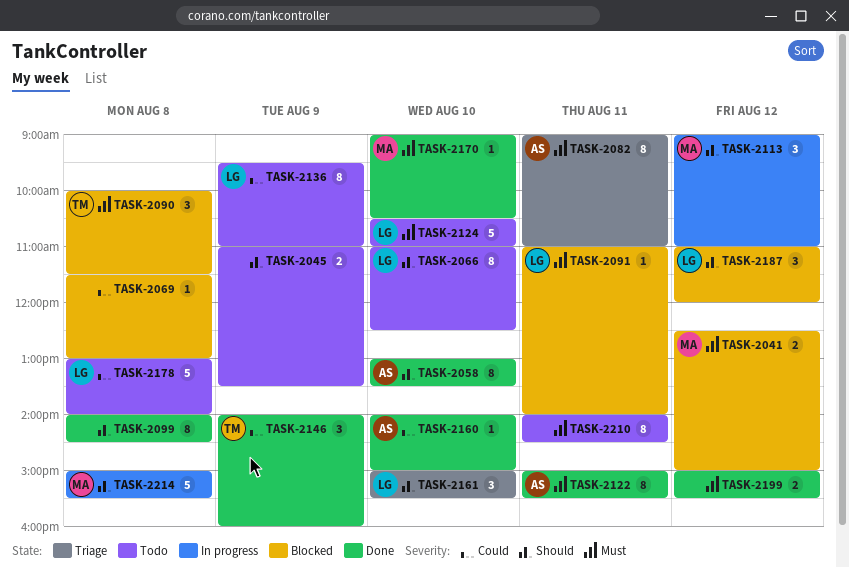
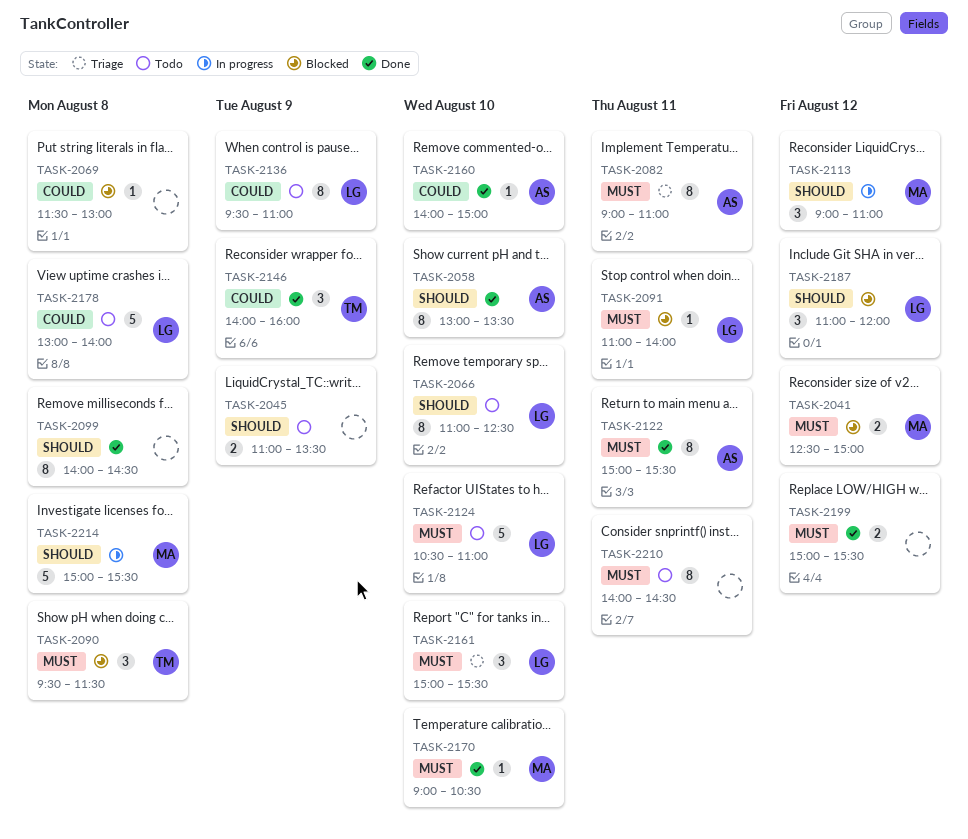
TASK-2090, begins: 10:00 -> 09:30
TASK-2161, priority: Should -> Must

